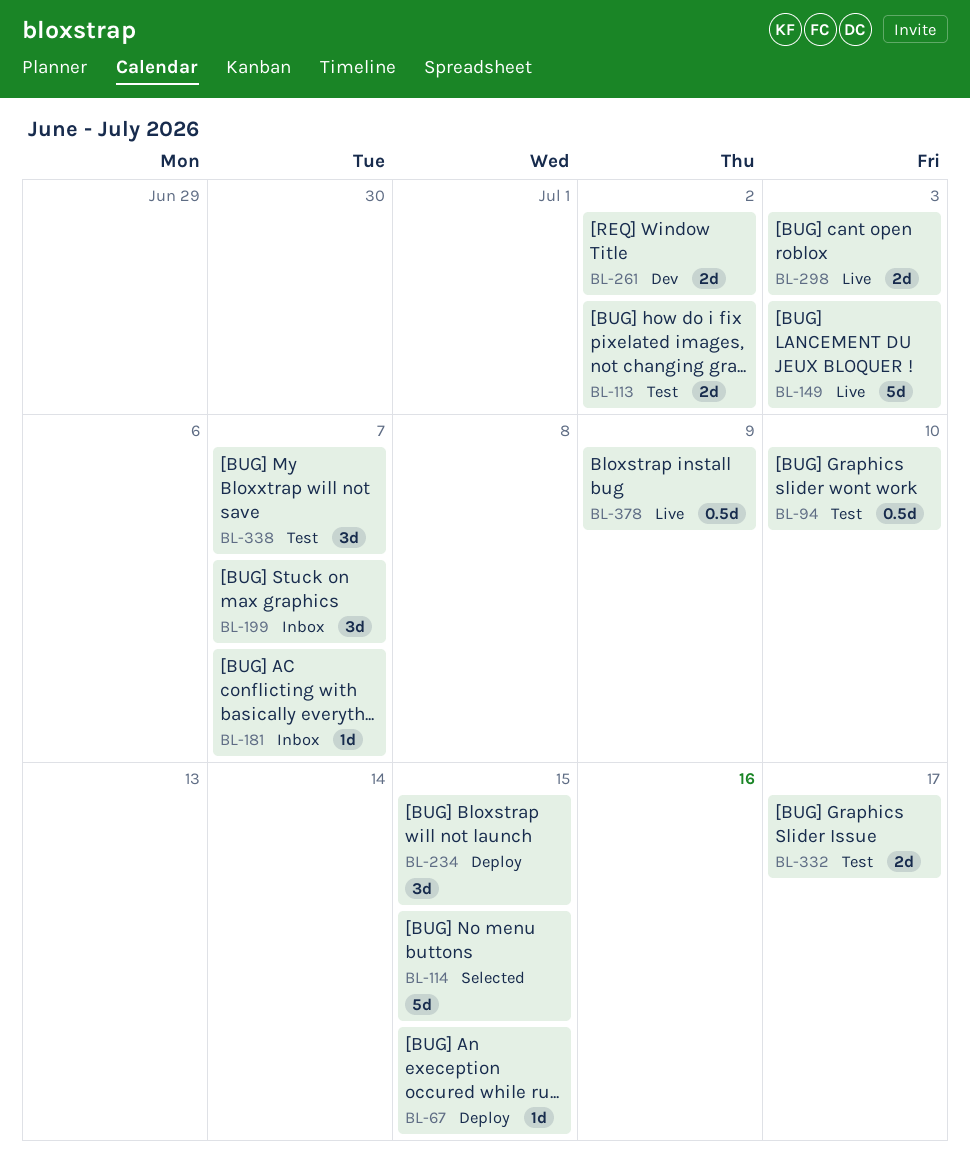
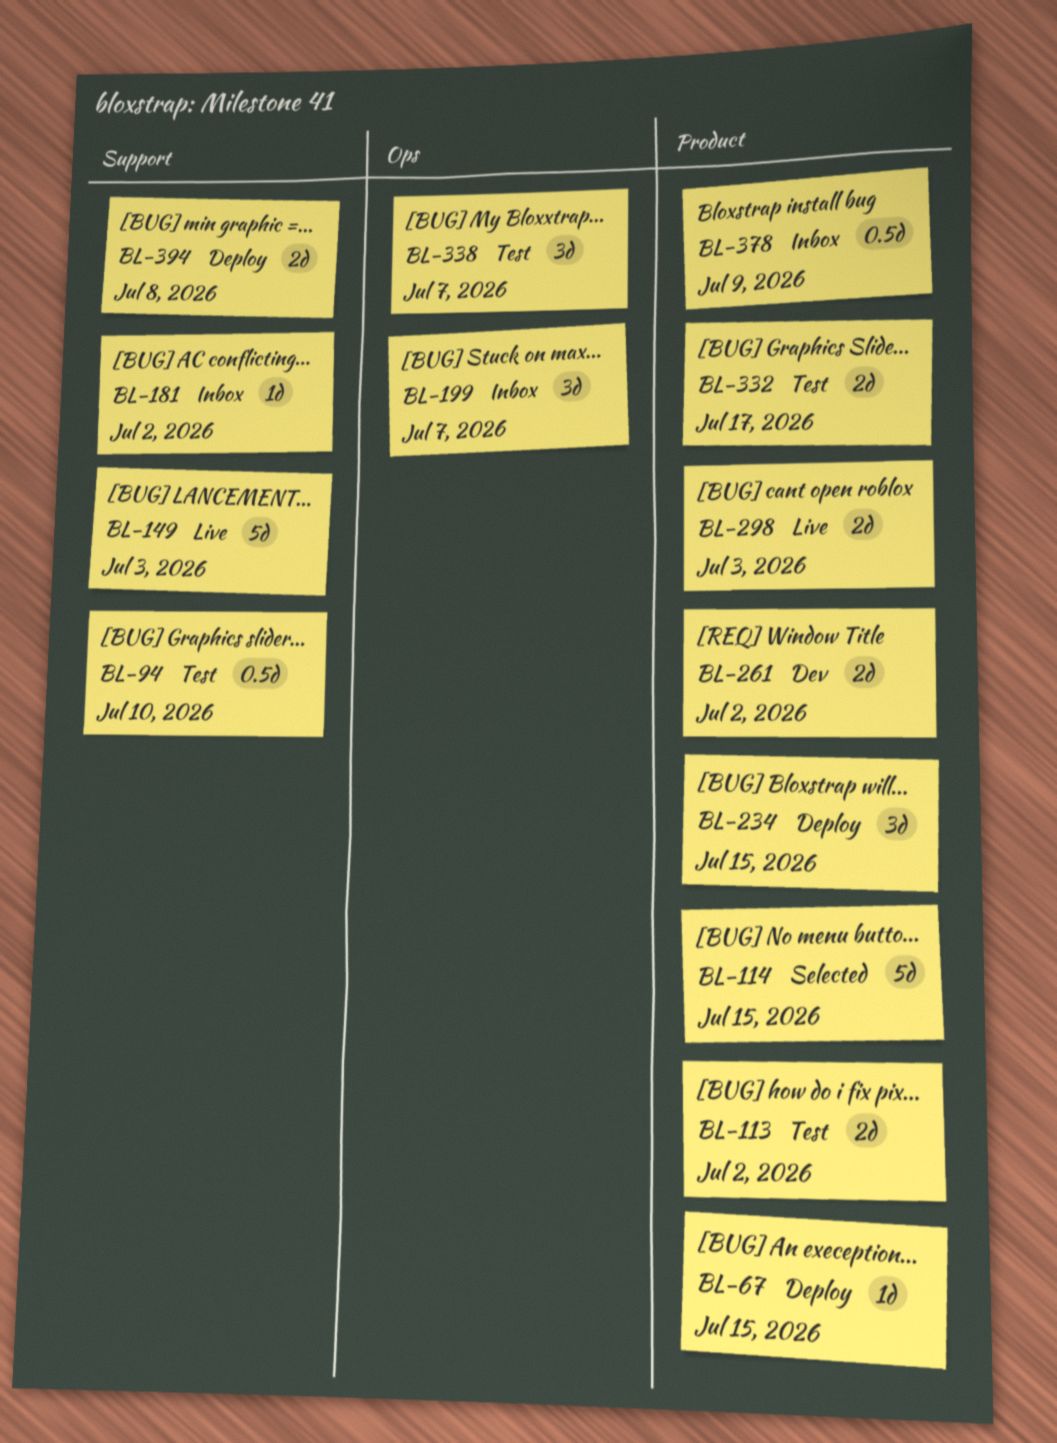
BL-181, due: Jul 7 -> Jul 2
BL-378, status: Live -> Inbox
BL-394: none -> present

